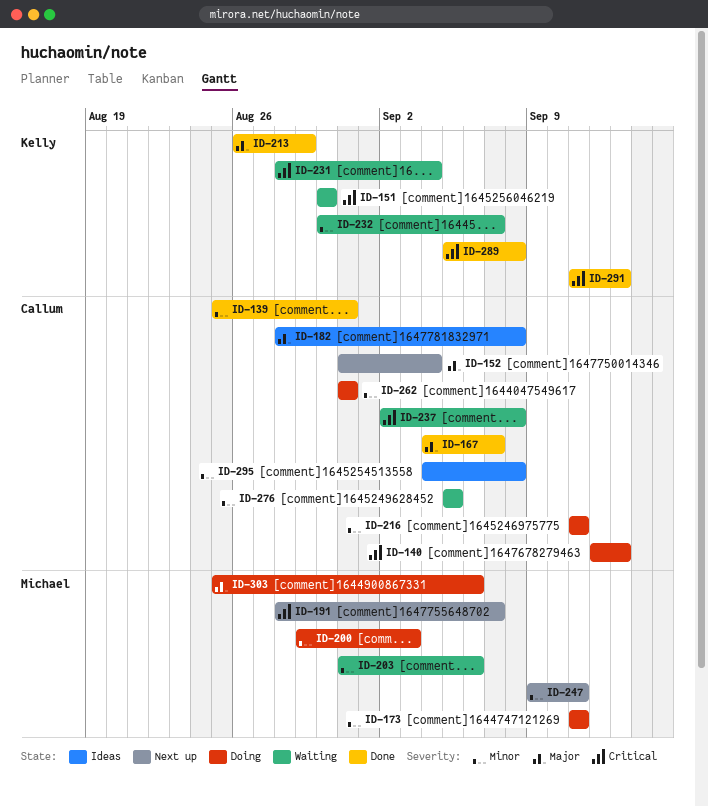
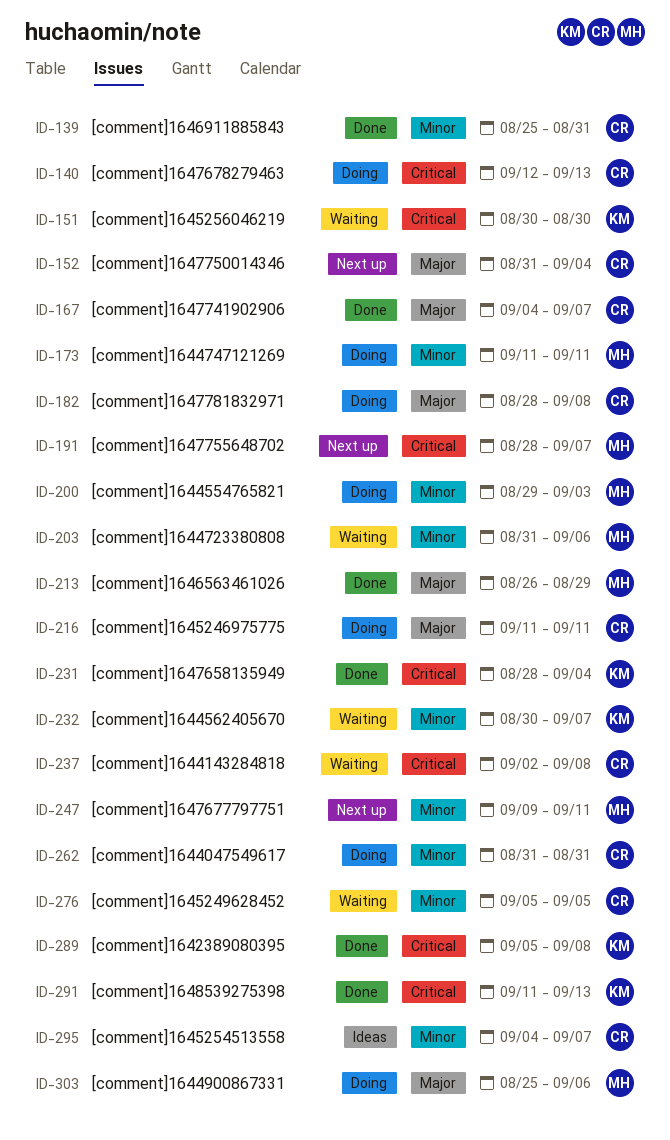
ID-182, status: Ideas -> Doing
ID-213, owner: Kelly -> Michael
ID-216, priority: Minor -> Major
ID-231, status: Waiting -> Done
ID-295, due: Sep 8 -> Sep 7

